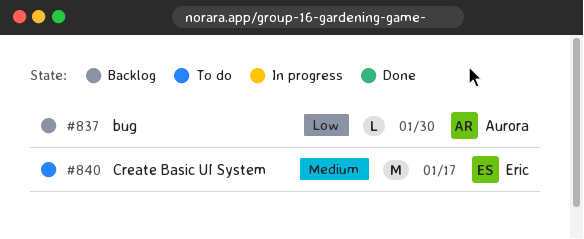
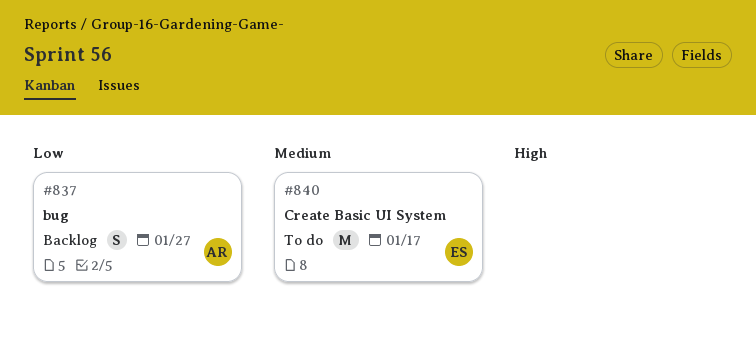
#837, estimate: L -> S
#837, due: Jan 30 -> Jan 27

